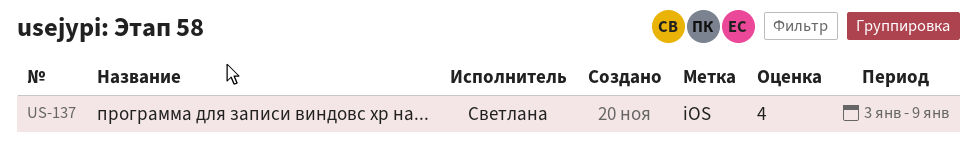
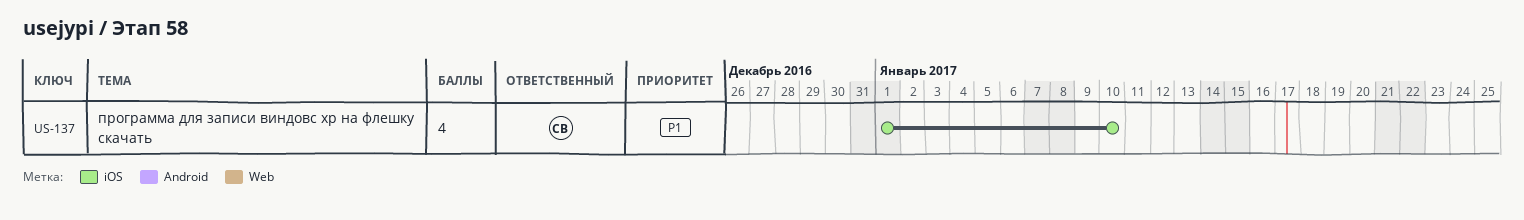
US-137, start: Jan 3 -> Jan 1
US-137, due: Jan 9 -> Jan 10

